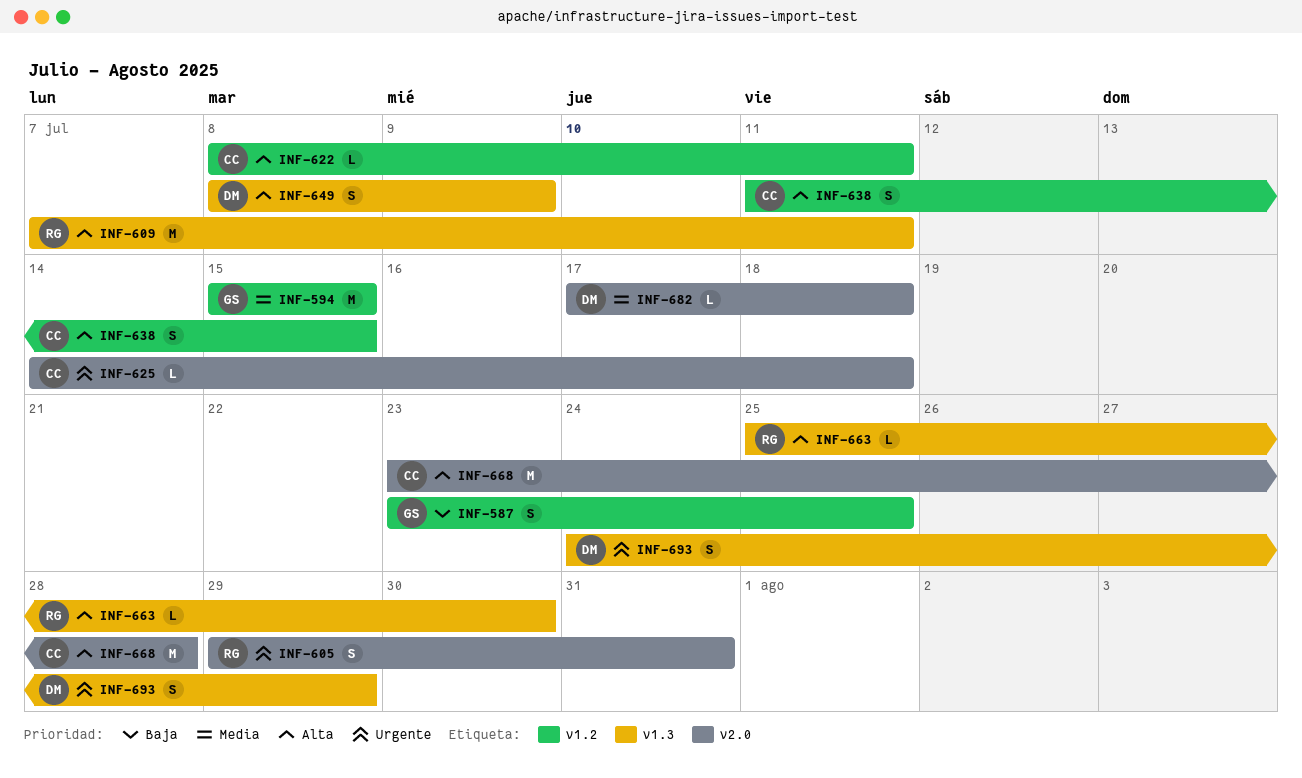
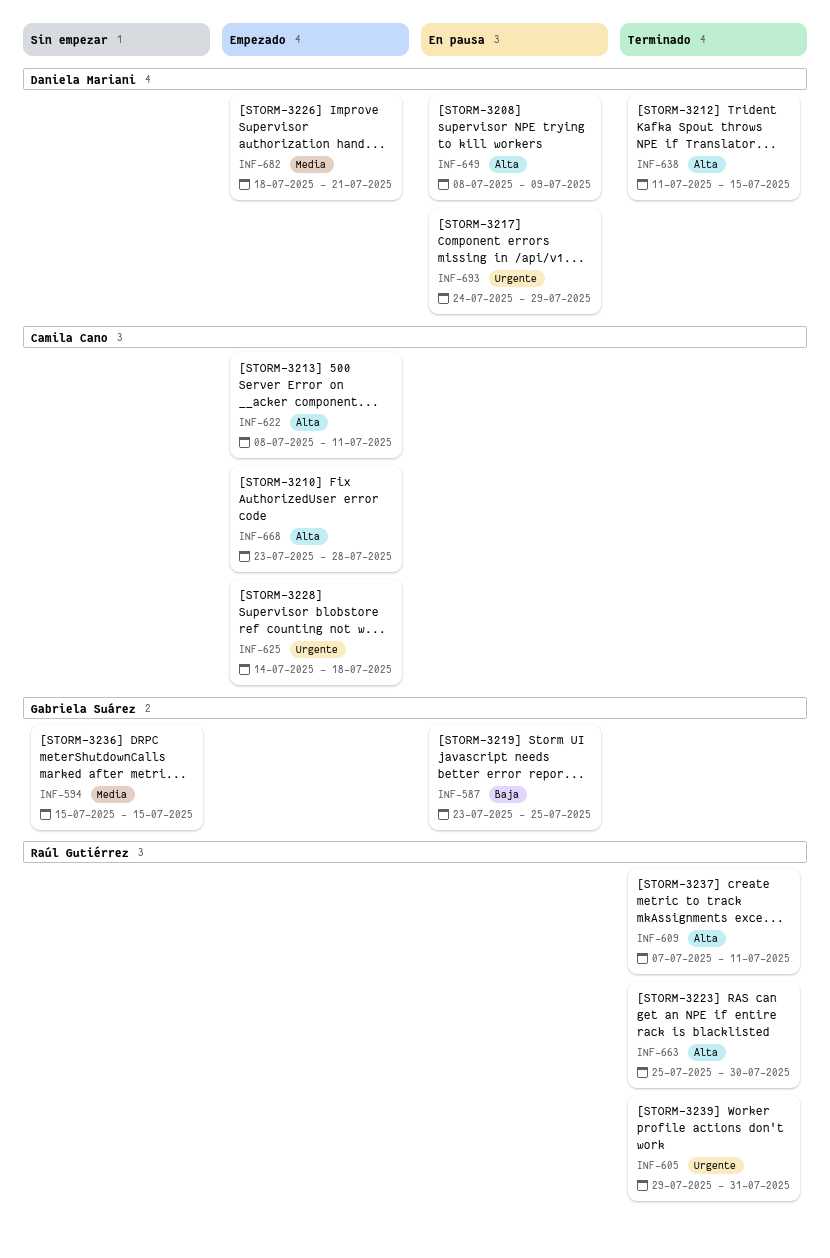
INF-638, owner: Camila Cano -> Daniela Mariani
INF-682, start: Jul 17 -> Jul 18
INF-682, due: Jul 18 -> Jul 21

